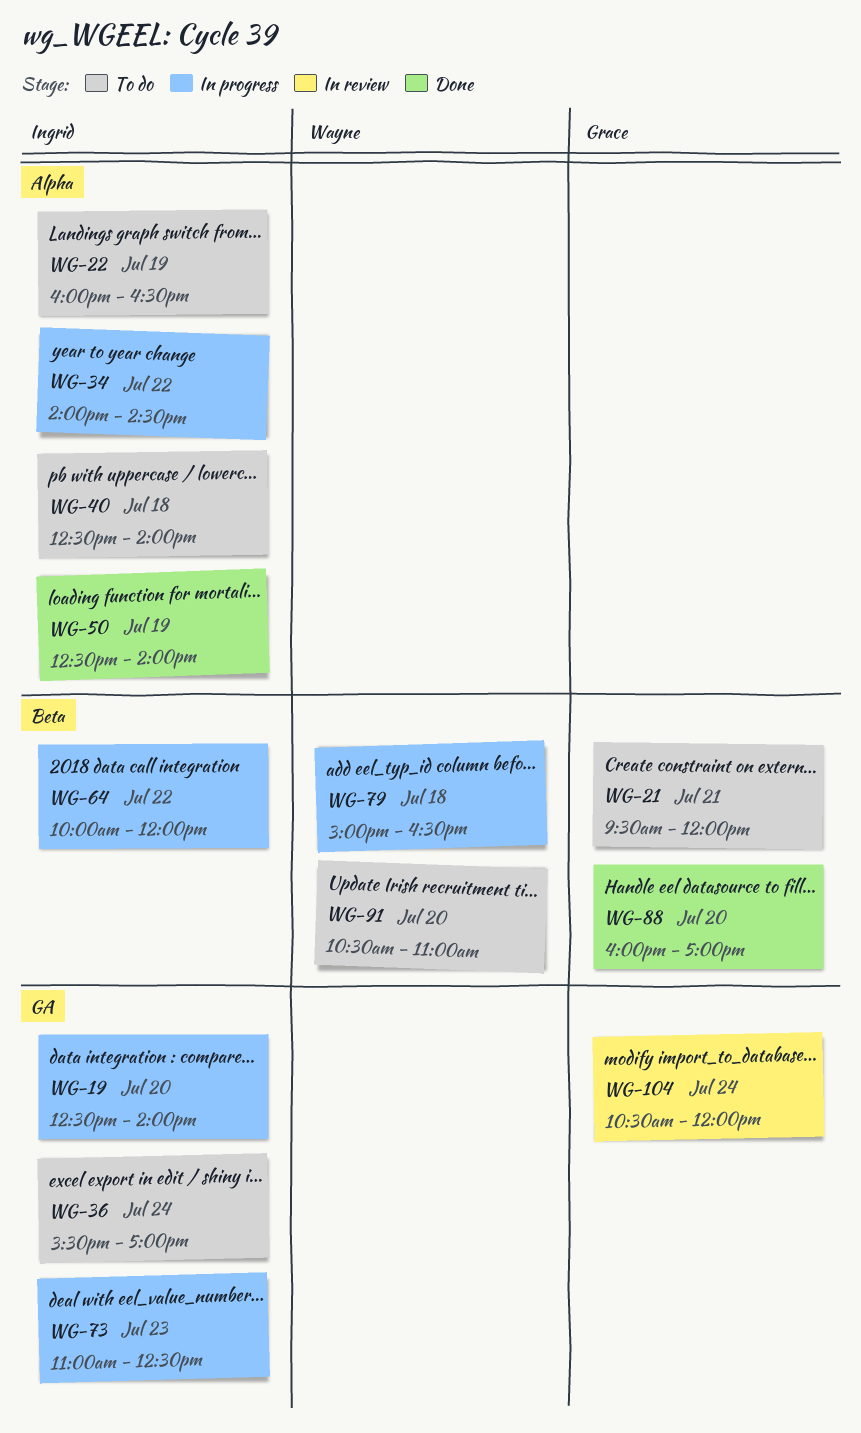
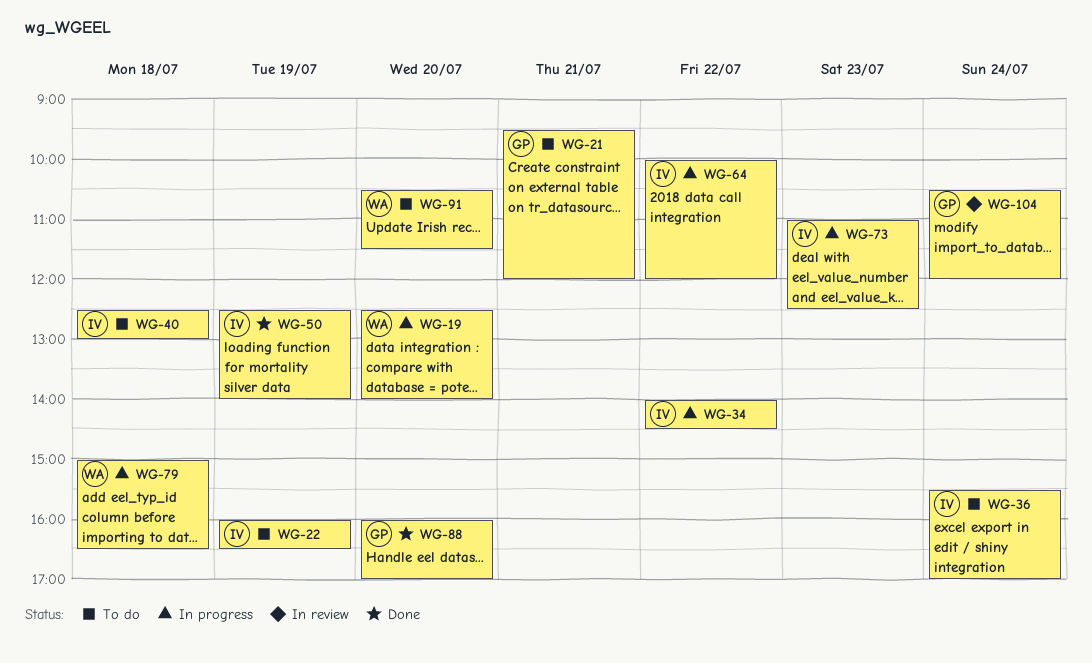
WG-19, owner: Ingrid -> Wayne
WG-40, ends: 14:00 -> 13:00
WG-91, ends: 11:00 -> 11:30

